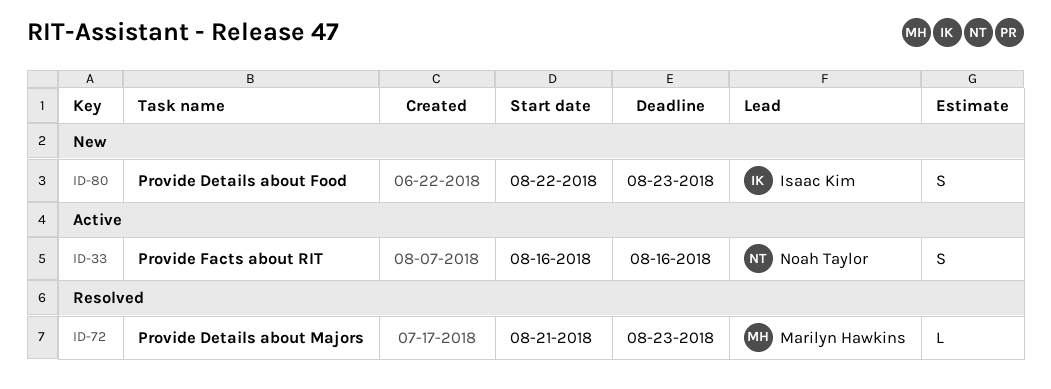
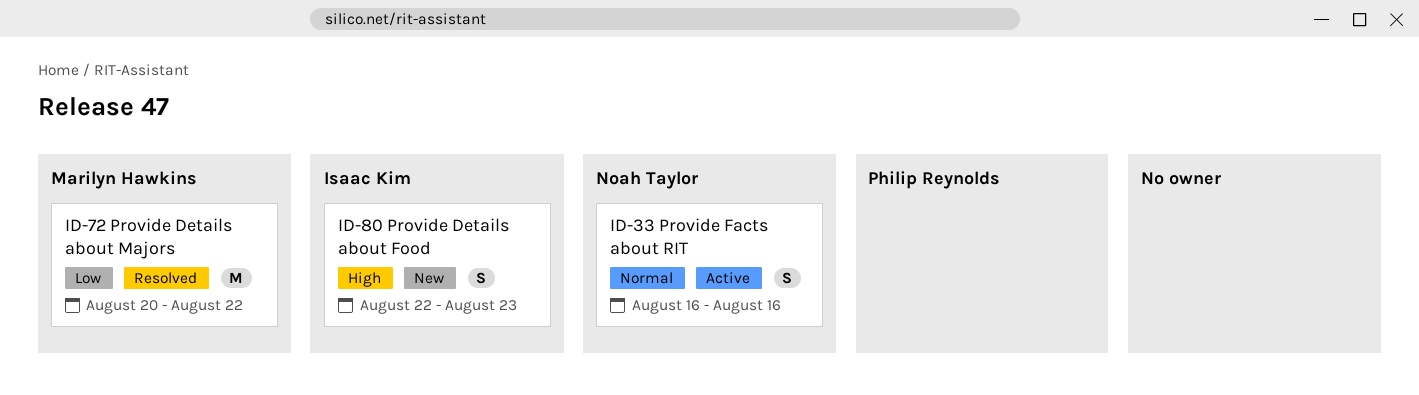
ID-72, estimate: L -> M
ID-72, start: Aug 21 -> Aug 20
ID-72, due: Aug 23 -> Aug 22

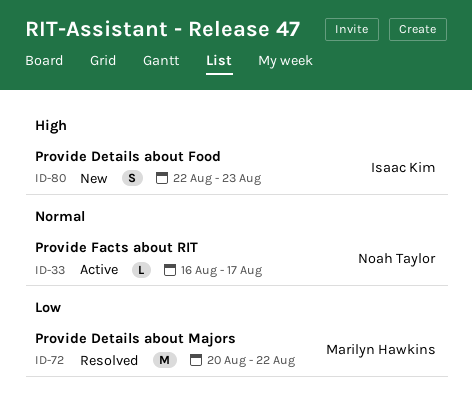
ID-33, estimate: S -> L
ID-33, due: Aug 16 -> Aug 17

